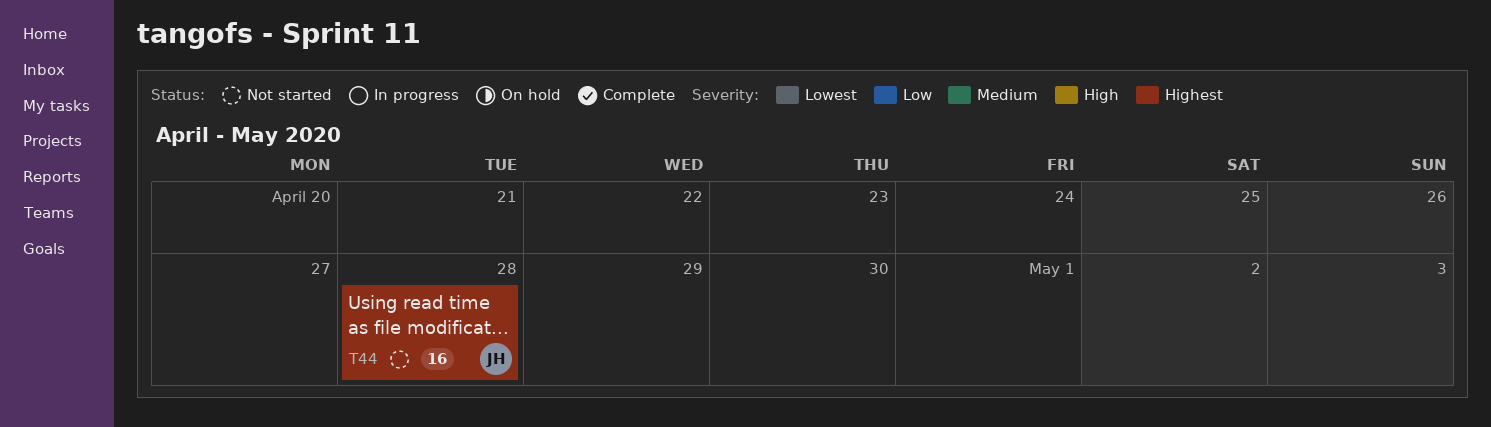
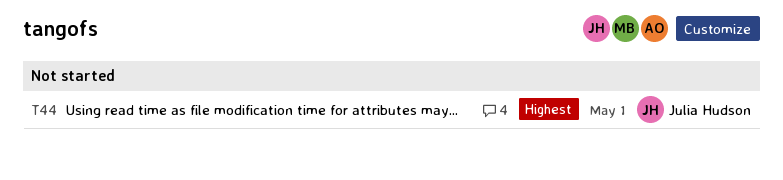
T44, due: Apr 28 -> May 1

